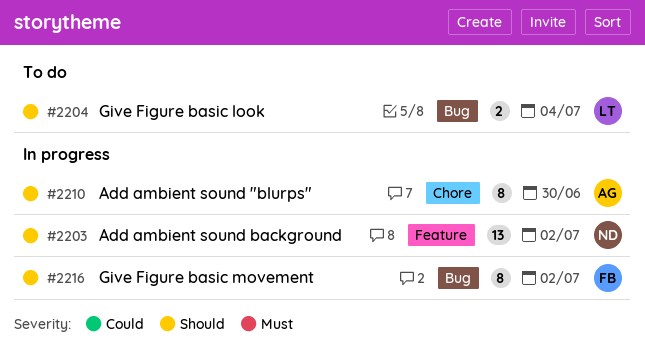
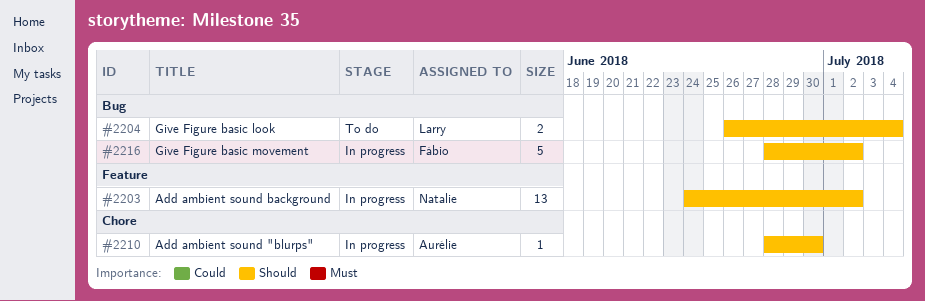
#2210, estimate: 8 -> 1
#2216, estimate: 8 -> 5

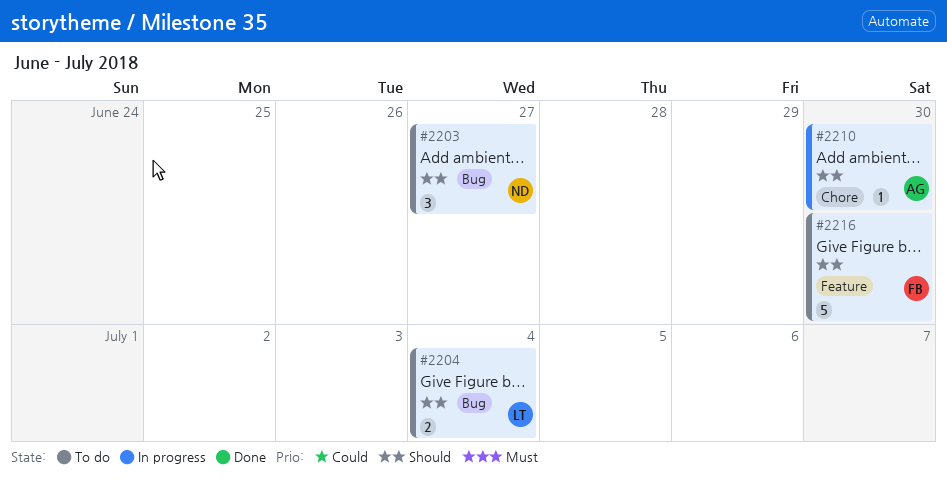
#2203, status: In progress -> To do
#2203, label: Feature -> Bug
#2203, estimate: 13 -> 3
#2203, due: Jul 2 -> Jun 27
#2216, status: In progress -> To do
#2216, label: Bug -> Feature
#2216, due: Jul 2 -> Jun 30

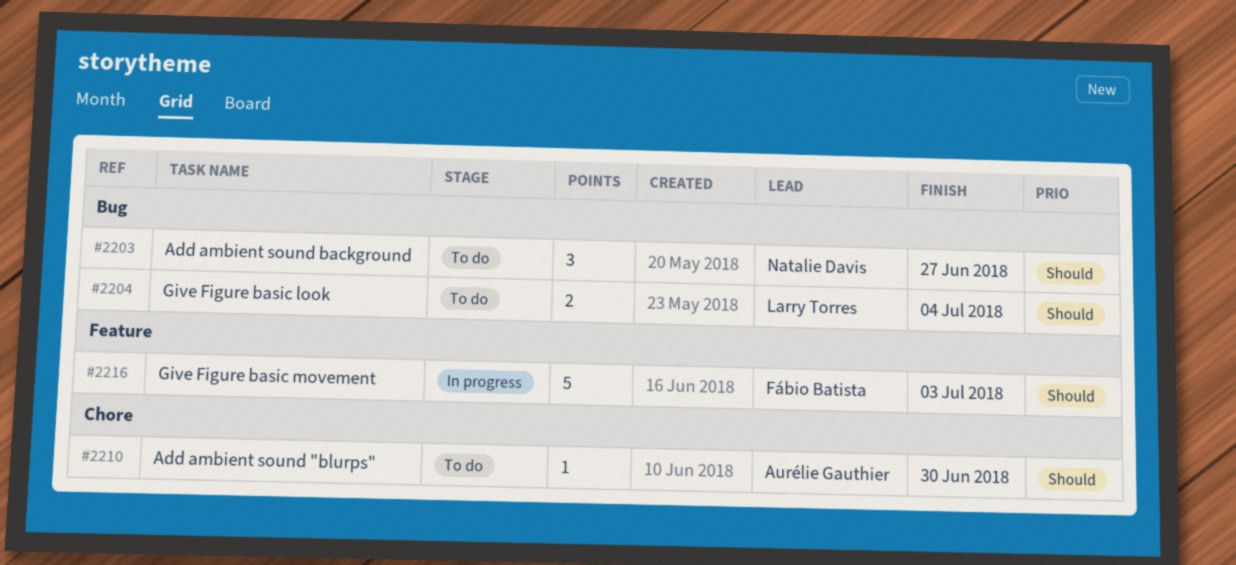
#2210, status: In progress -> To do
#2216, status: To do -> In progress
#2216, due: Jun 30 -> Jul 3

